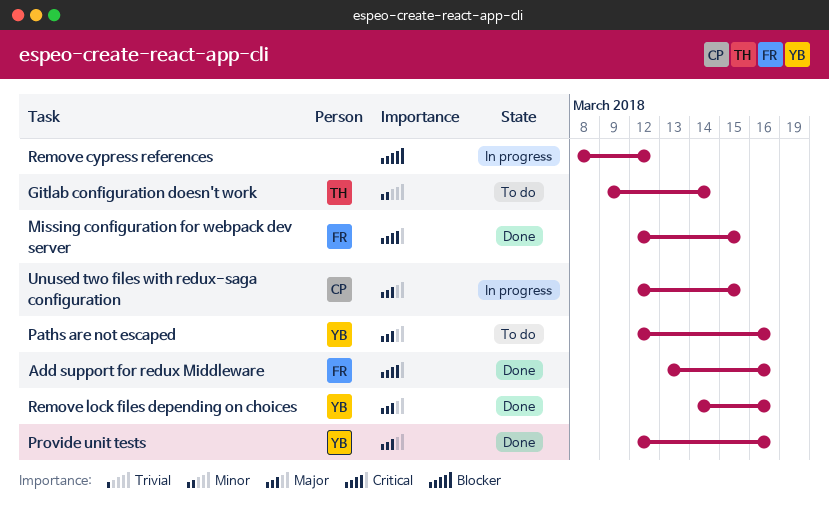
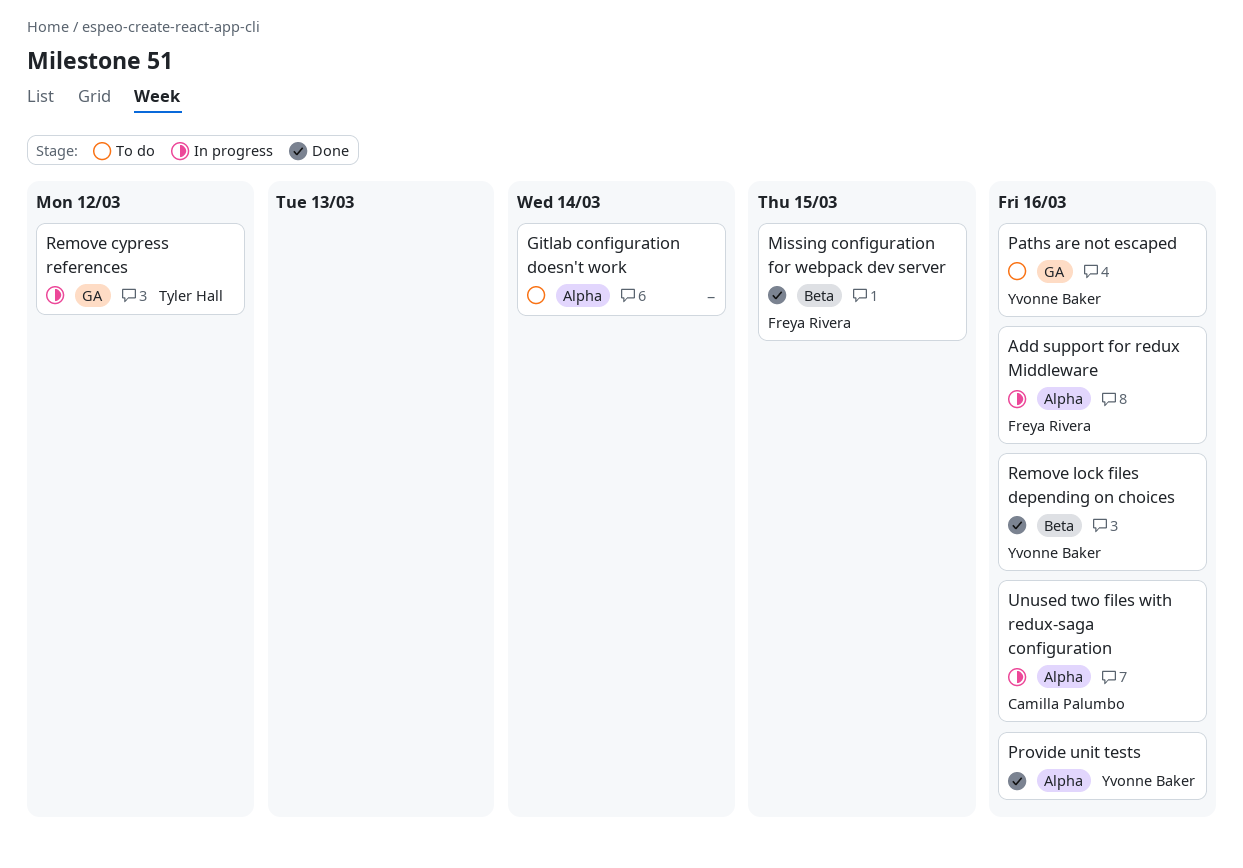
Add support for redux Middleware, status: Done -> In progress
Gitlab configuration doesn't work, owner: Tyler Hall -> none
Remove cypress references, owner: none -> Tyler Hall
Unused two files with redux-saga configuration, due: Mar 15 -> Mar 16

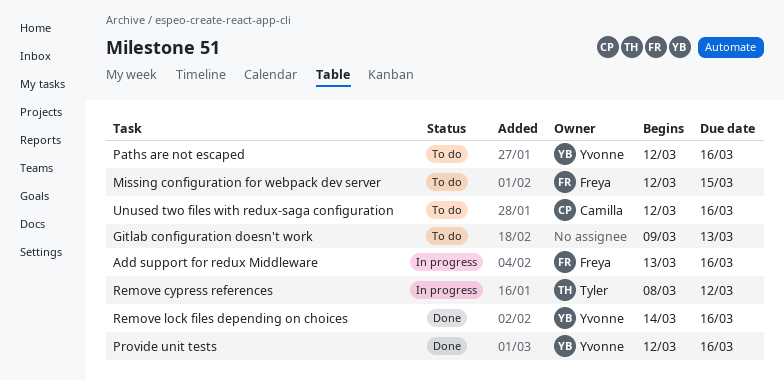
Gitlab configuration doesn't work, due: Mar 14 -> Mar 13
Missing configuration for webpack dev server, status: Done -> To do
Unused two files with redux-saga configuration, status: In progress -> To do

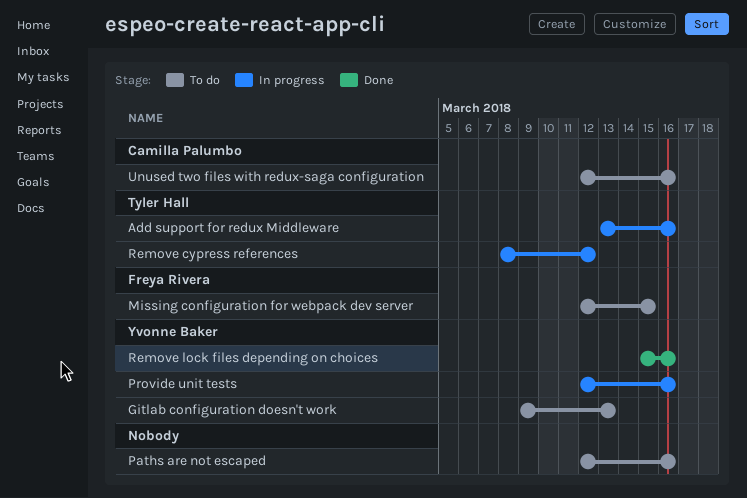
Add support for redux Middleware, owner: Freya Rivera -> Tyler Hall
Gitlab configuration doesn't work, owner: none -> Yvonne Baker
Paths are not escaped, owner: Yvonne Baker -> none
Provide unit tests, status: Done -> In progress
Remove lock files depending on choices, start: Mar 14 -> Mar 15

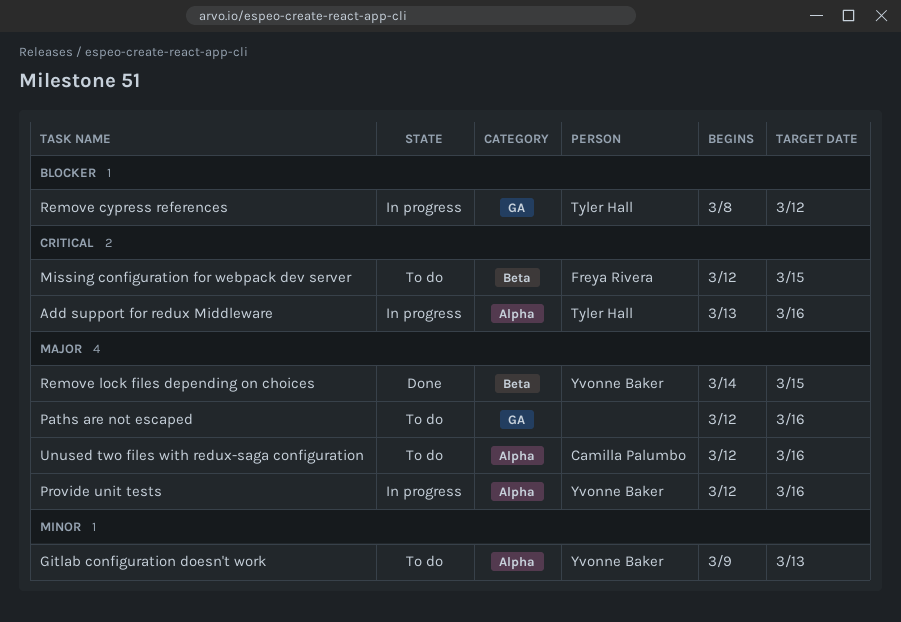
Remove lock files depending on choices, start: Mar 15 -> Mar 14
Remove lock files depending on choices, due: Mar 16 -> Mar 15

